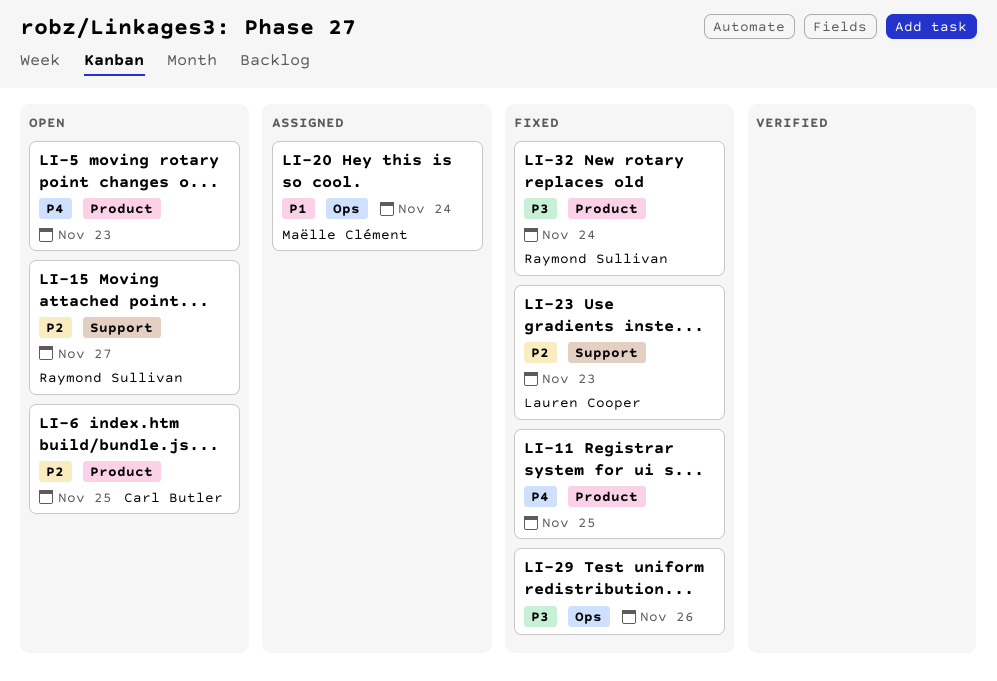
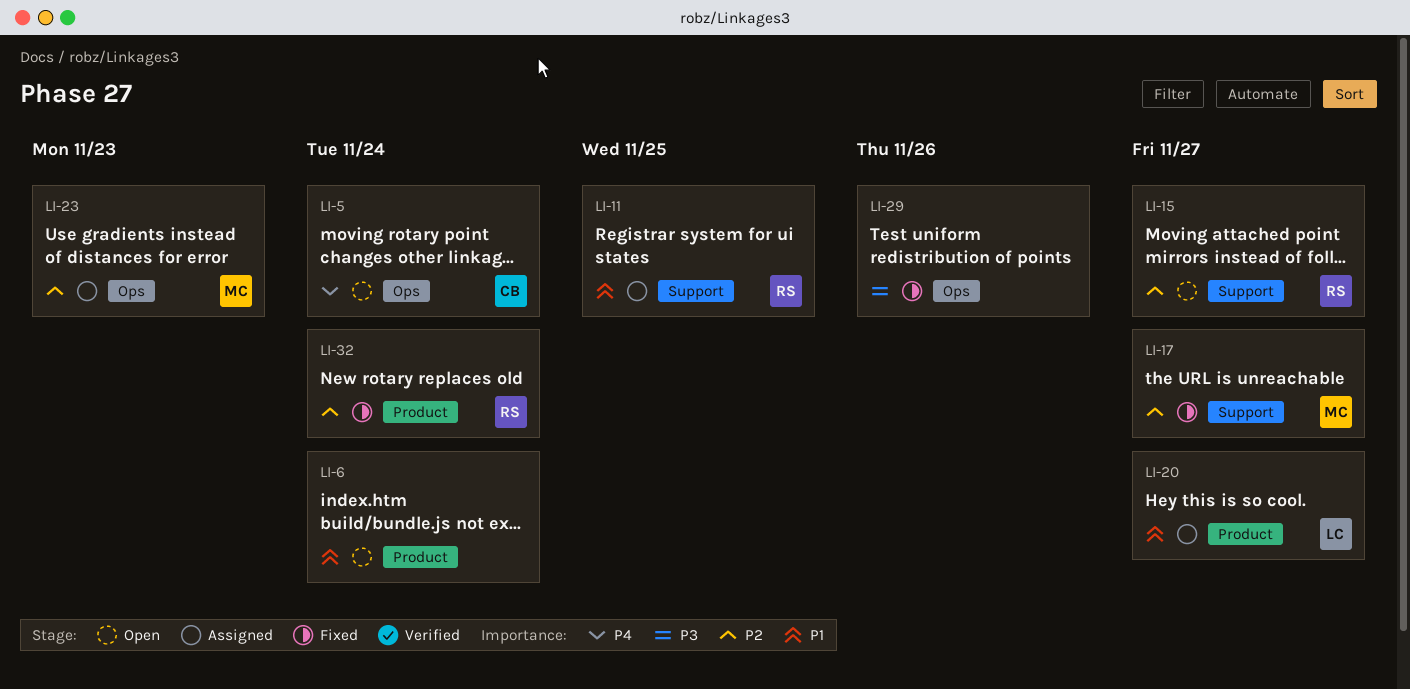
LI-5, owner: none -> Carl Butler
LI-5, label: Product -> Ops
LI-5, due: Nov 23 -> Nov 24
LI-6, owner: Carl Butler -> none
LI-6, priority: P2 -> P1
LI-6, due: Nov 25 -> Nov 24
LI-11, status: Fixed -> Assigned
LI-11, owner: none -> Raymond Sullivan
LI-11, priority: P4 -> P1
LI-11, label: Product -> Support
LI-17: none -> present
LI-20, owner: Maëlle Clément -> Lauren Cooper
LI-20, label: Ops -> Product
LI-20, due: Nov 24 -> Nov 27
LI-23, status: Fixed -> Assigned
LI-23, owner: Lauren Cooper -> Maëlle Clément
LI-23, label: Support -> Ops
LI-32, priority: P3 -> P2

